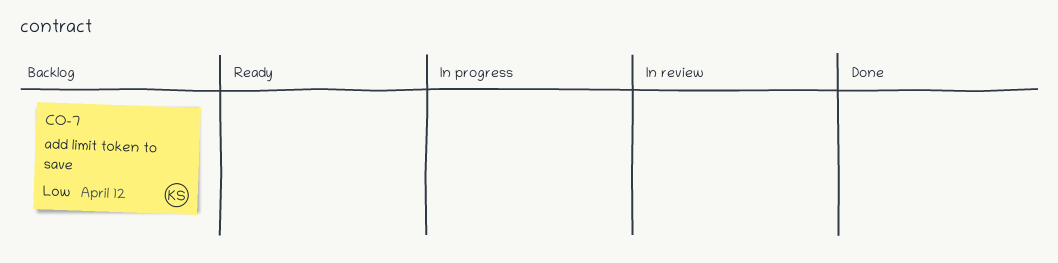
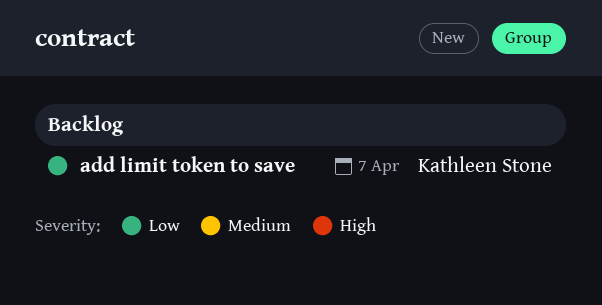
add limit token to save, due: Apr 12 -> Apr 7

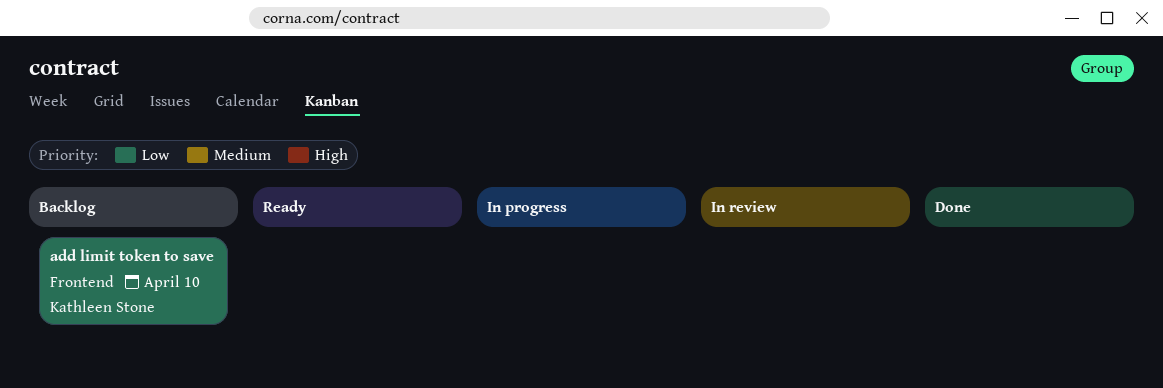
add limit token to save, due: Apr 7 -> Apr 10

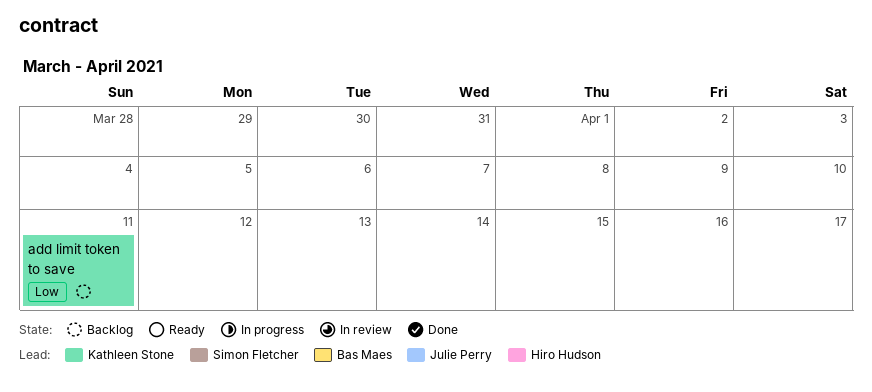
add limit token to save, due: Apr 10 -> Apr 11

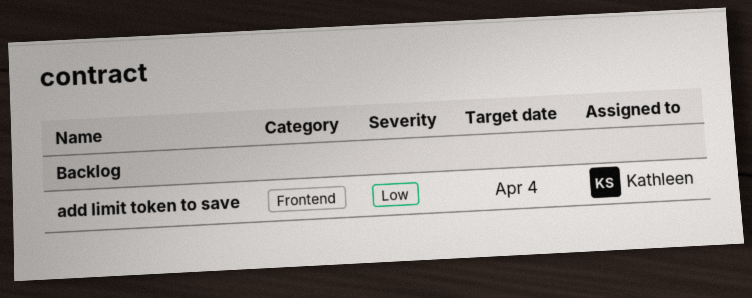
add limit token to save, due: Apr 11 -> Apr 4

